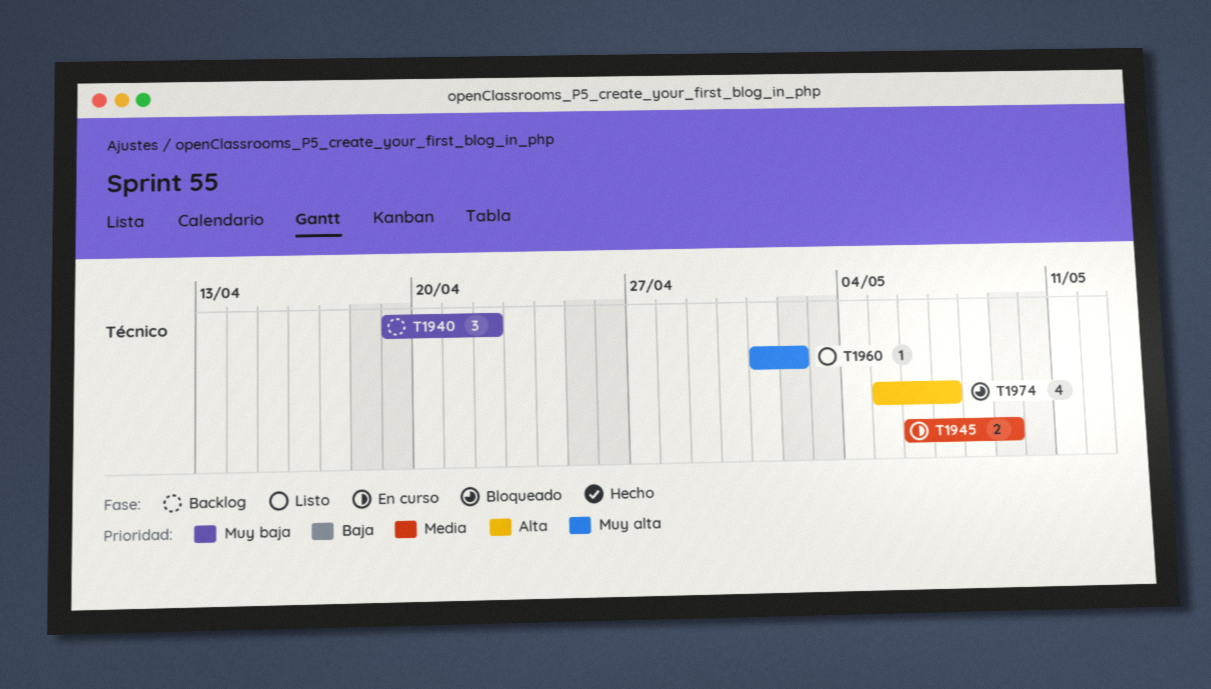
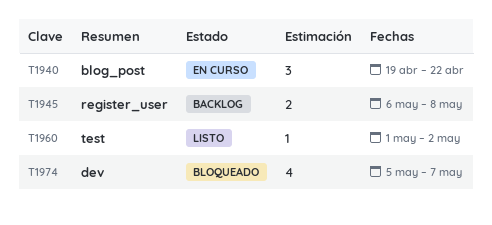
T1940, status: Backlog -> En curso
T1945, status: En curso -> Backlog
T1945, due: May 9 -> May 8

